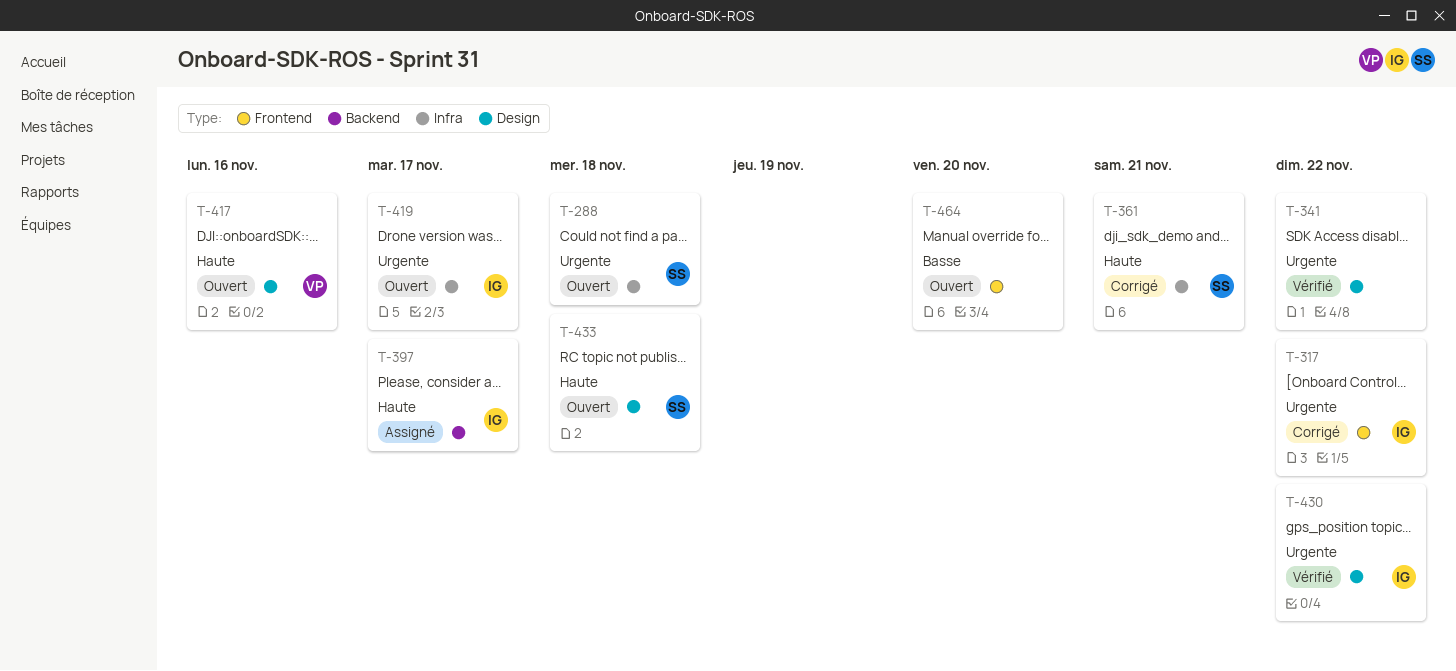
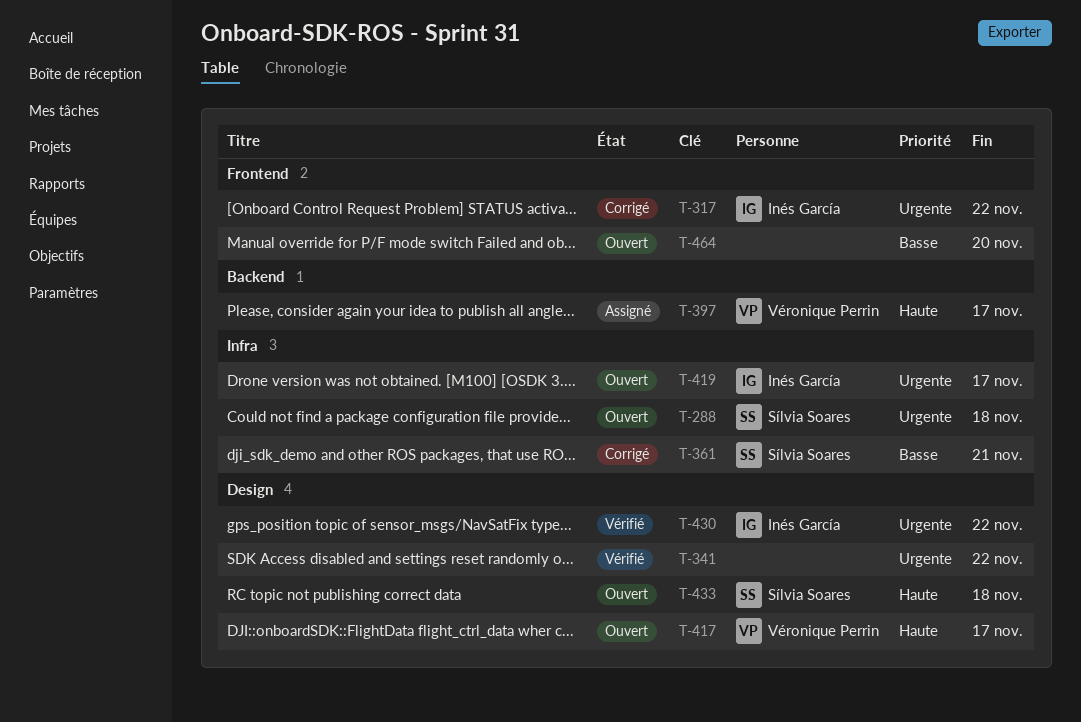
T-361, priority: Haute -> Basse
T-397, owner: Inés García -> Véronique Perrin
T-417, due: Nov 16 -> Nov 17

